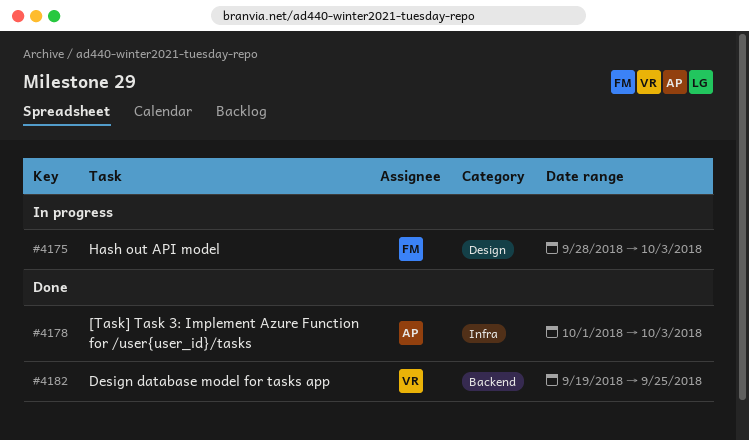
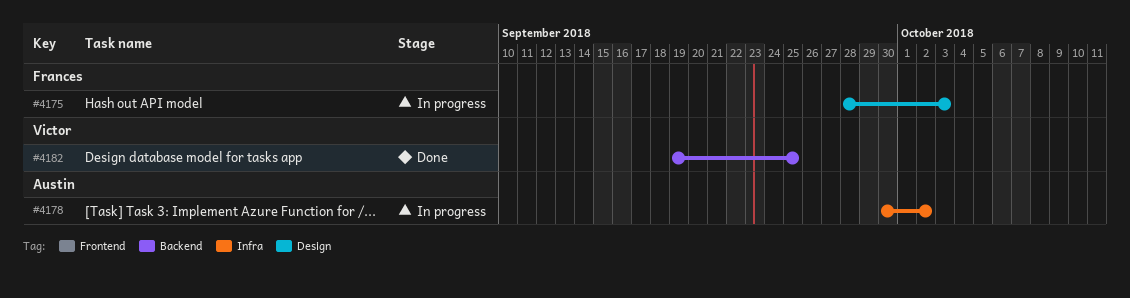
#4178, status: Done -> In progress
#4178, start: Oct 1 -> Sep 30
#4178, due: Oct 3 -> Oct 2

